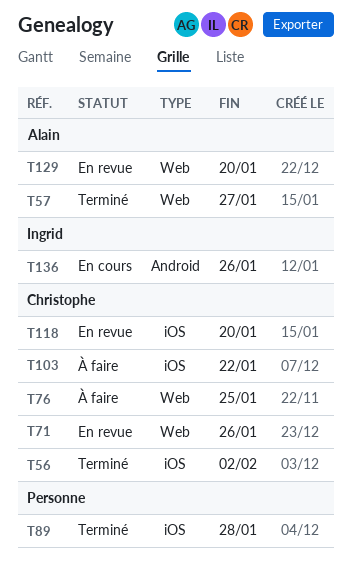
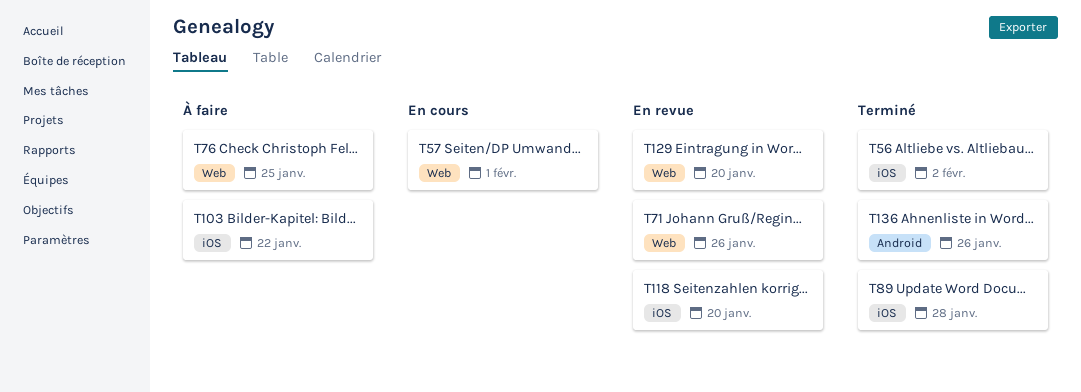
T57, status: Terminé -> En cours
T57, due: Jan 27 -> Feb 1
T136, status: En cours -> Terminé

